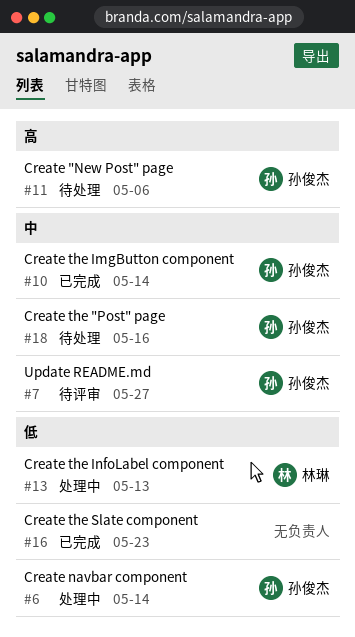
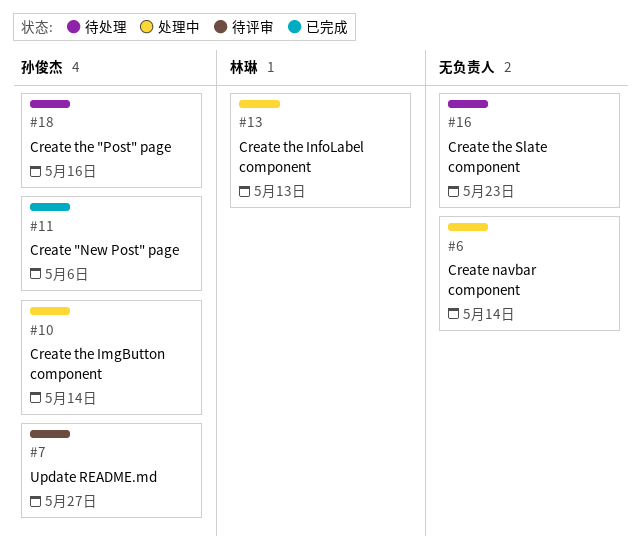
#6, owner: 孙俊杰 -> none
#10, status: 已完成 -> 处理中
#11, status: 待处理 -> 已完成
#16, status: 已完成 -> 待处理

